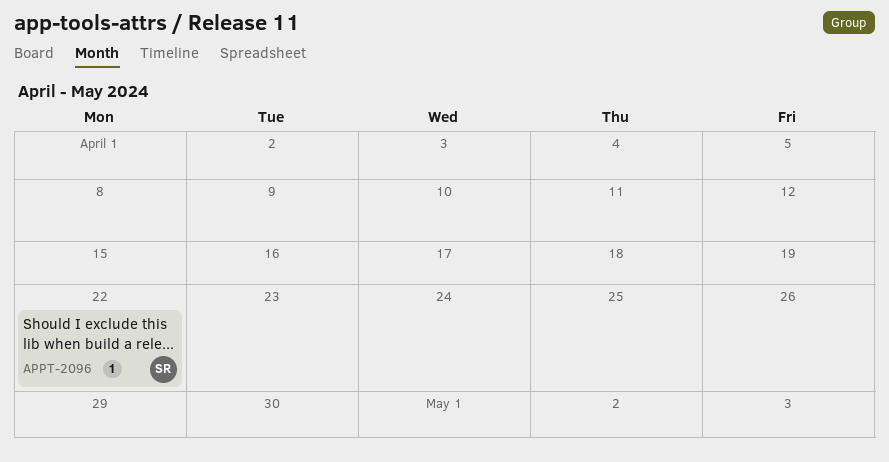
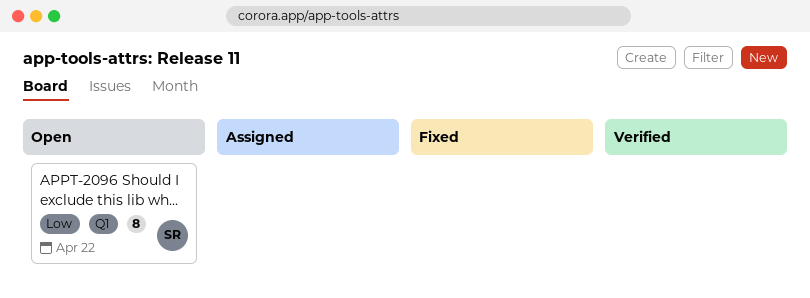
APPT-2096, estimate: 1 -> 8

